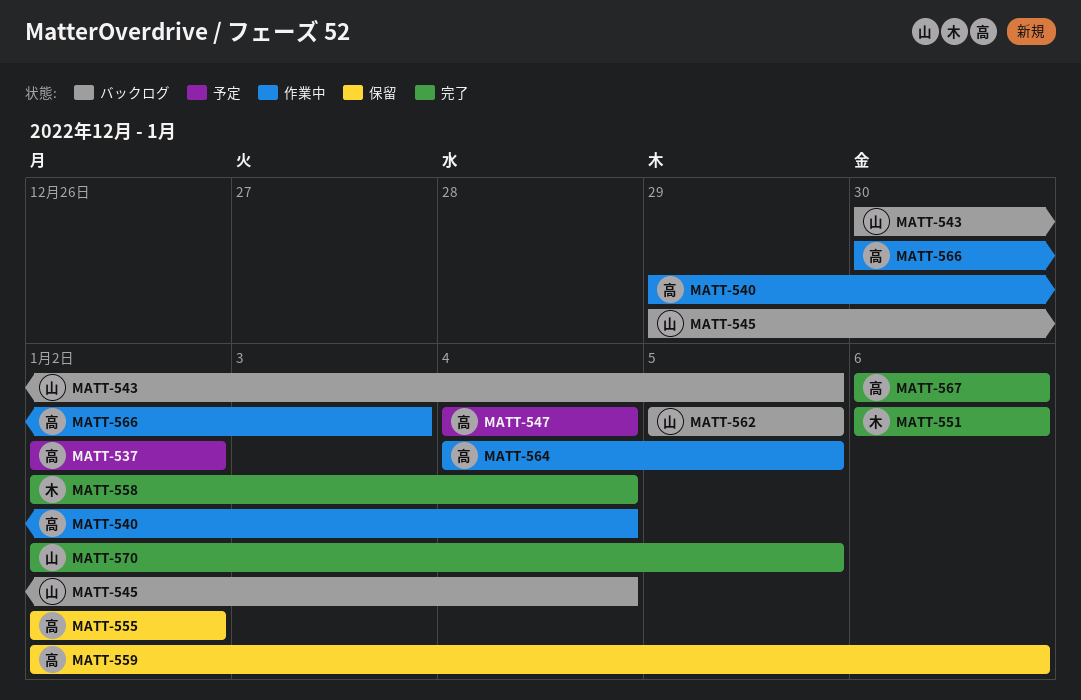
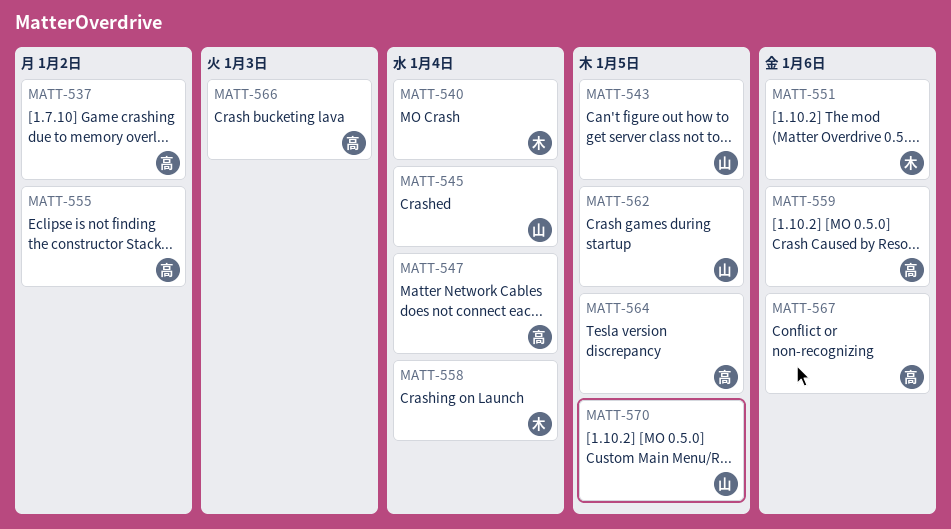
MATT-540, owner: 高 -> 木

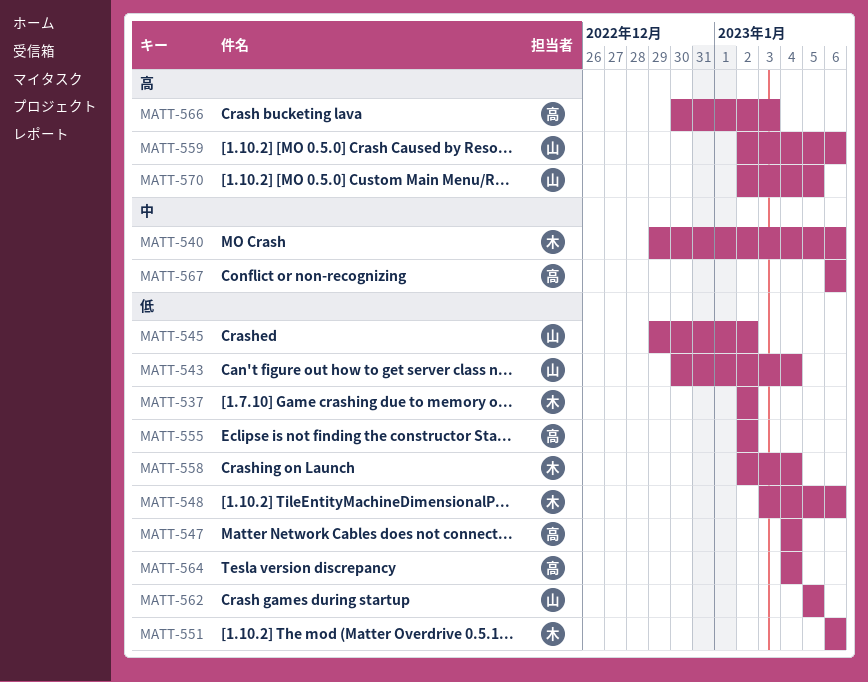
MATT-537, owner: 高 -> 木
MATT-540, due: Jan 4 -> Jan 6
MATT-543, due: Jan 5 -> Jan 4
MATT-545, due: Jan 4 -> Jan 2
MATT-548: none -> present
MATT-559, owner: 高 -> 山
MATT-564, due: Jan 5 -> Jan 4

